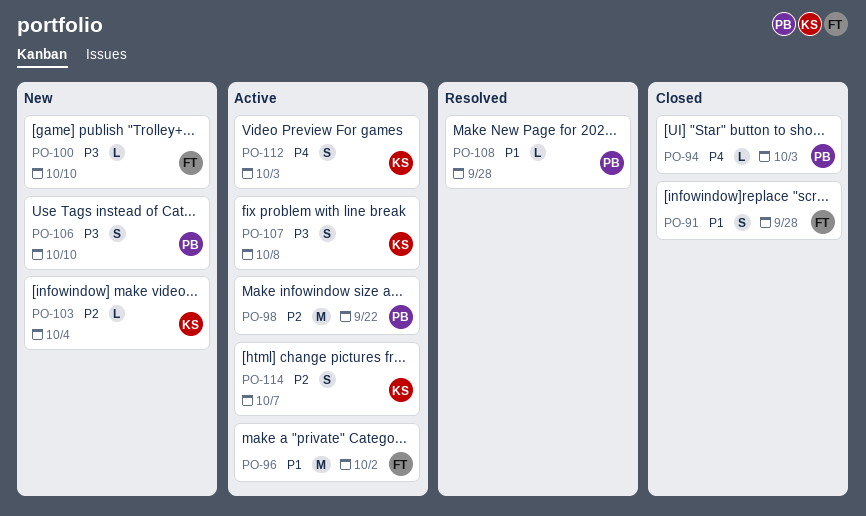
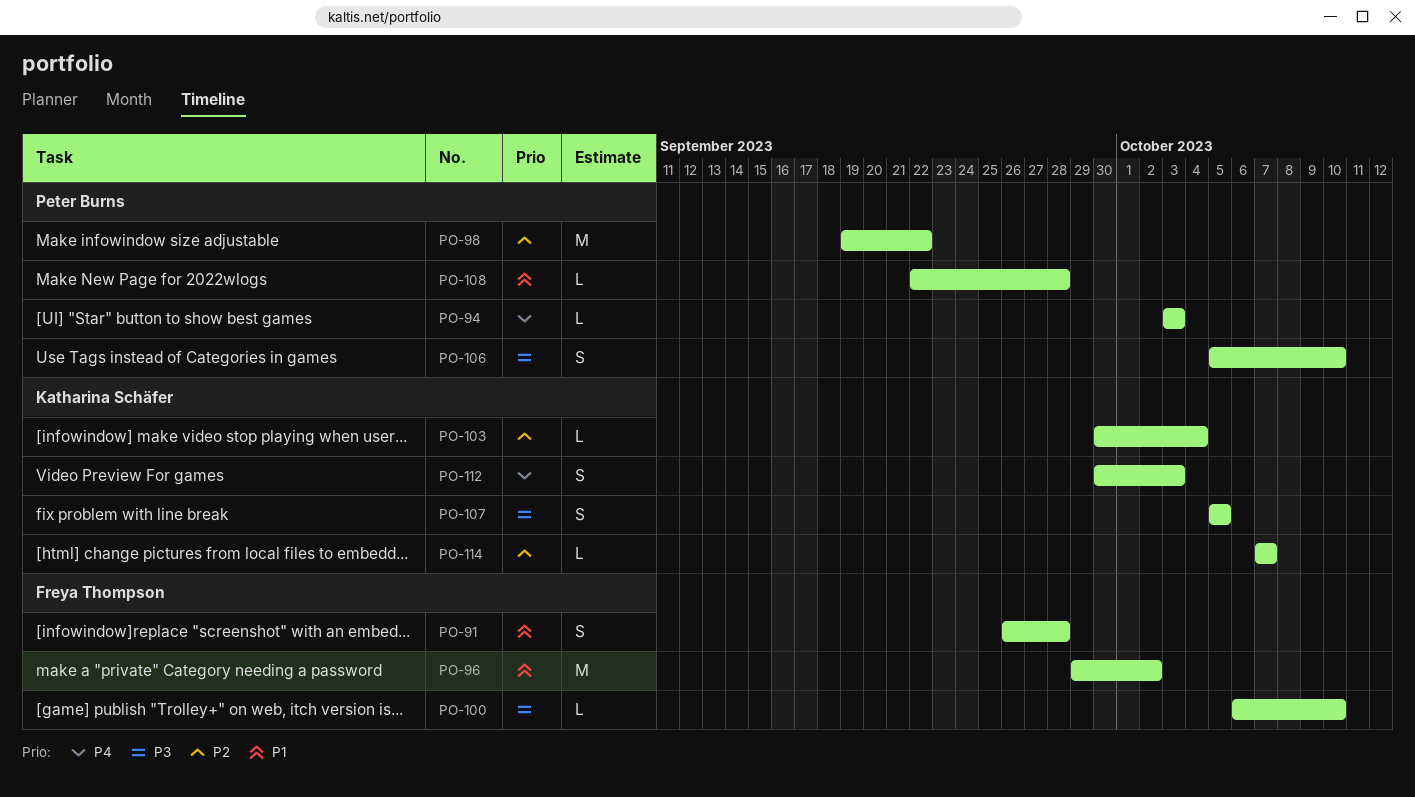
PO-107, due: Oct 8 -> Oct 5
PO-114, estimate: S -> L

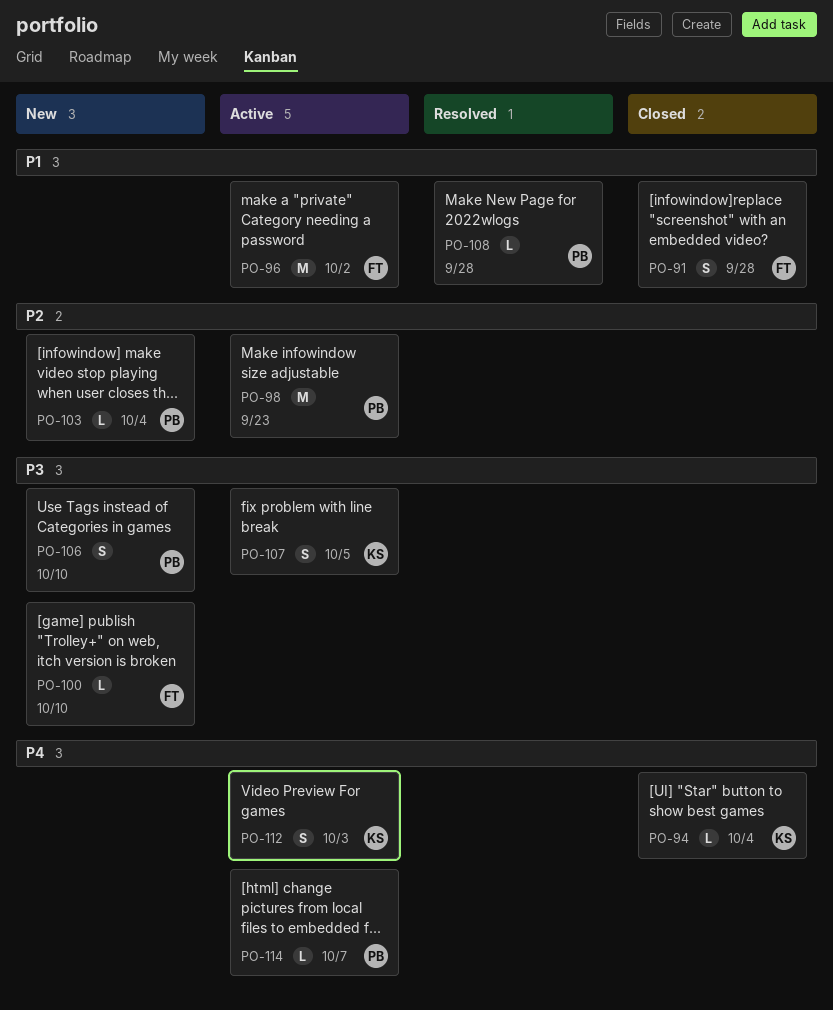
PO-94, owner: Peter Burns -> Katharina Schäfer
PO-94, due: Oct 3 -> Oct 4
PO-98, due: Sep 22 -> Sep 23
PO-103, owner: Katharina Schäfer -> Peter Burns
PO-114, owner: Katharina Schäfer -> Peter Burns
PO-114, priority: P2 -> P4

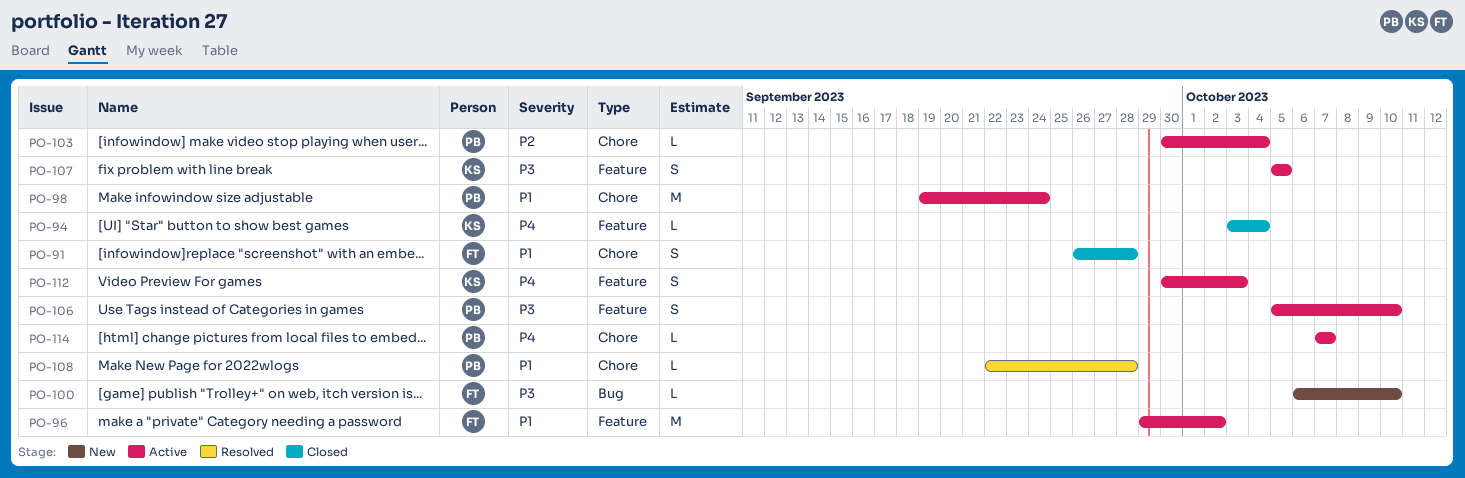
PO-98, priority: P2 -> P1
PO-98, due: Sep 23 -> Sep 24
PO-103, status: New -> Active
PO-106, status: New -> Active

